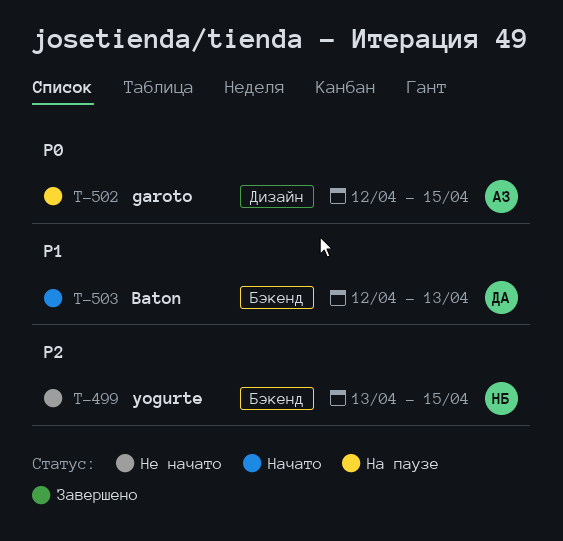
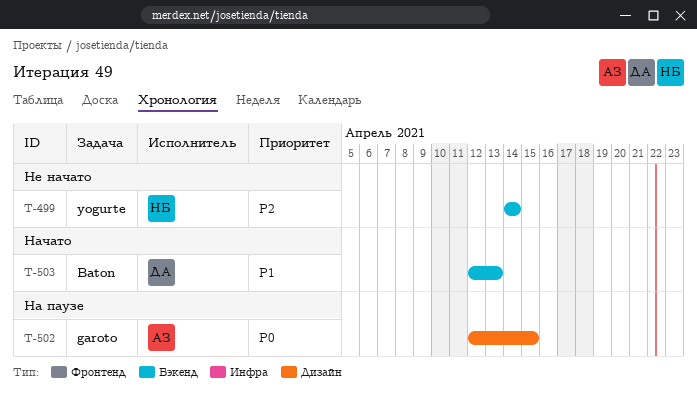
T-499, start: Apr 13 -> Apr 14
T-499, due: Apr 15 -> Apr 14

